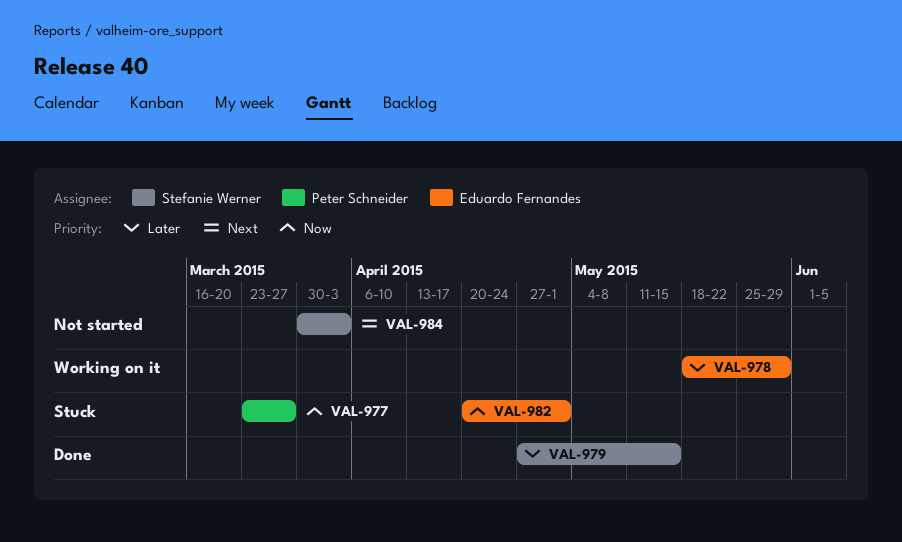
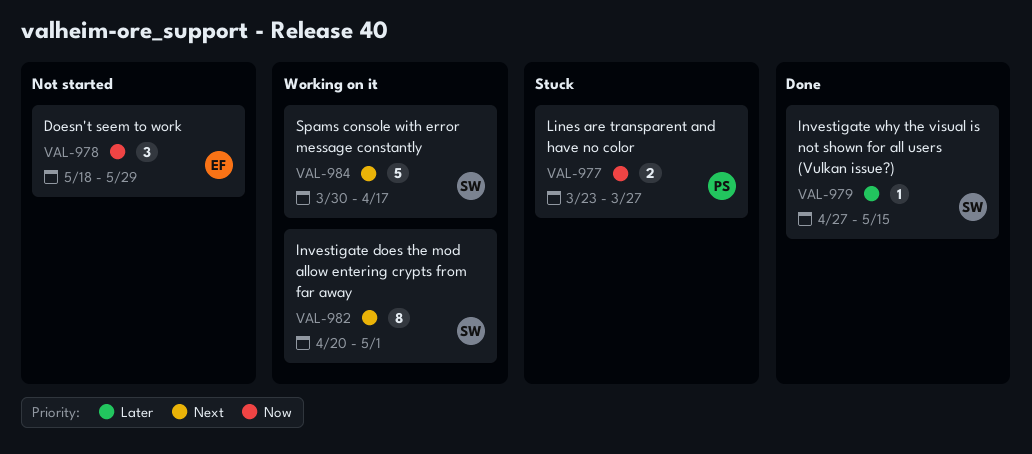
VAL-978, status: Working on it -> Not started
VAL-978, priority: Later -> Now
VAL-982, status: Stuck -> Working on it
VAL-982, owner: Eduardo Fernandes -> Stefanie Werner
VAL-982, priority: Now -> Next
VAL-984, status: Not started -> Working on it
VAL-984, due: Apr 3 -> Apr 17

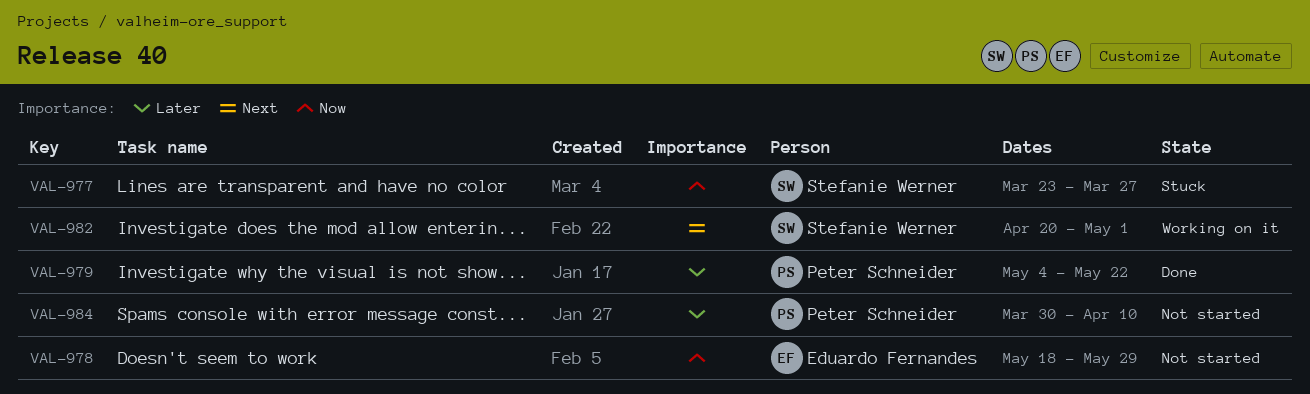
VAL-977, owner: Peter Schneider -> Stefanie Werner
VAL-979, owner: Stefanie Werner -> Peter Schneider
VAL-979, start: Apr 27 -> May 4
VAL-979, due: May 15 -> May 22
VAL-984, status: Working on it -> Not started
VAL-984, owner: Stefanie Werner -> Peter Schneider
VAL-984, priority: Next -> Later
VAL-984, due: Apr 17 -> Apr 10

